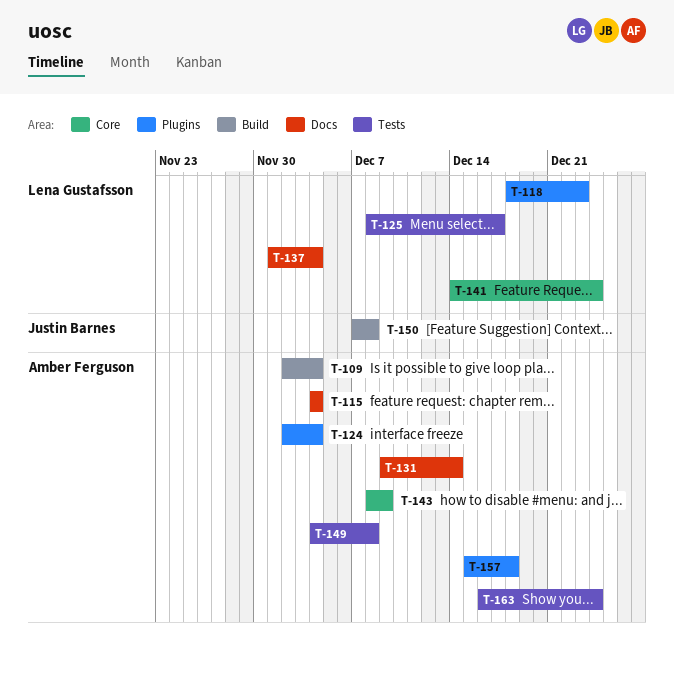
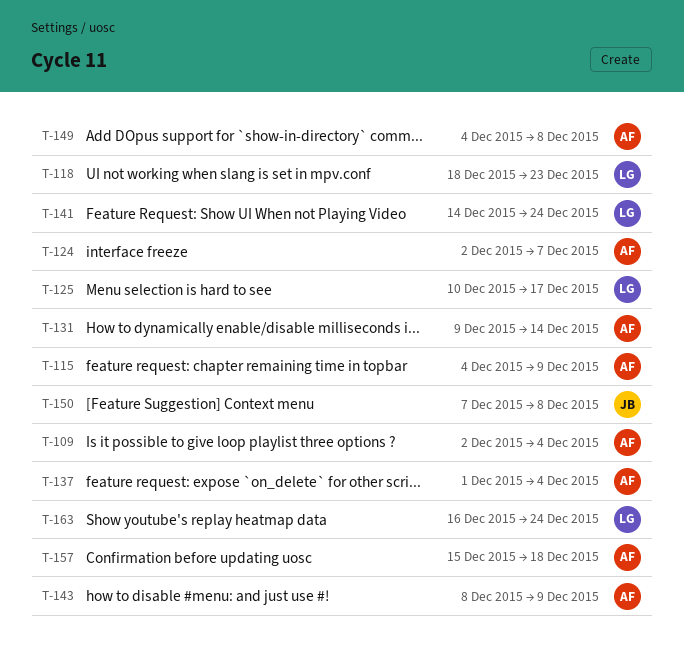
T-115, due: Dec 4 -> Dec 9
T-124, due: Dec 4 -> Dec 7
T-125, start: Dec 8 -> Dec 10
T-137, owner: Lena Gustafsson -> Amber Ferguson
T-163, owner: Amber Ferguson -> Lena Gustafsson

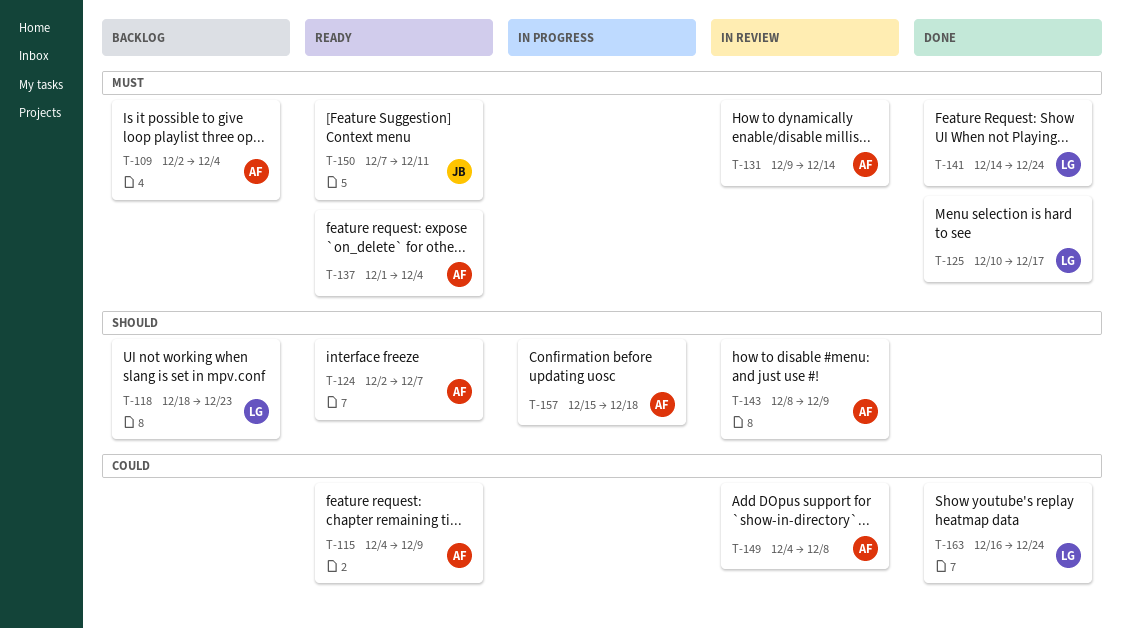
T-150, due: Dec 8 -> Dec 11

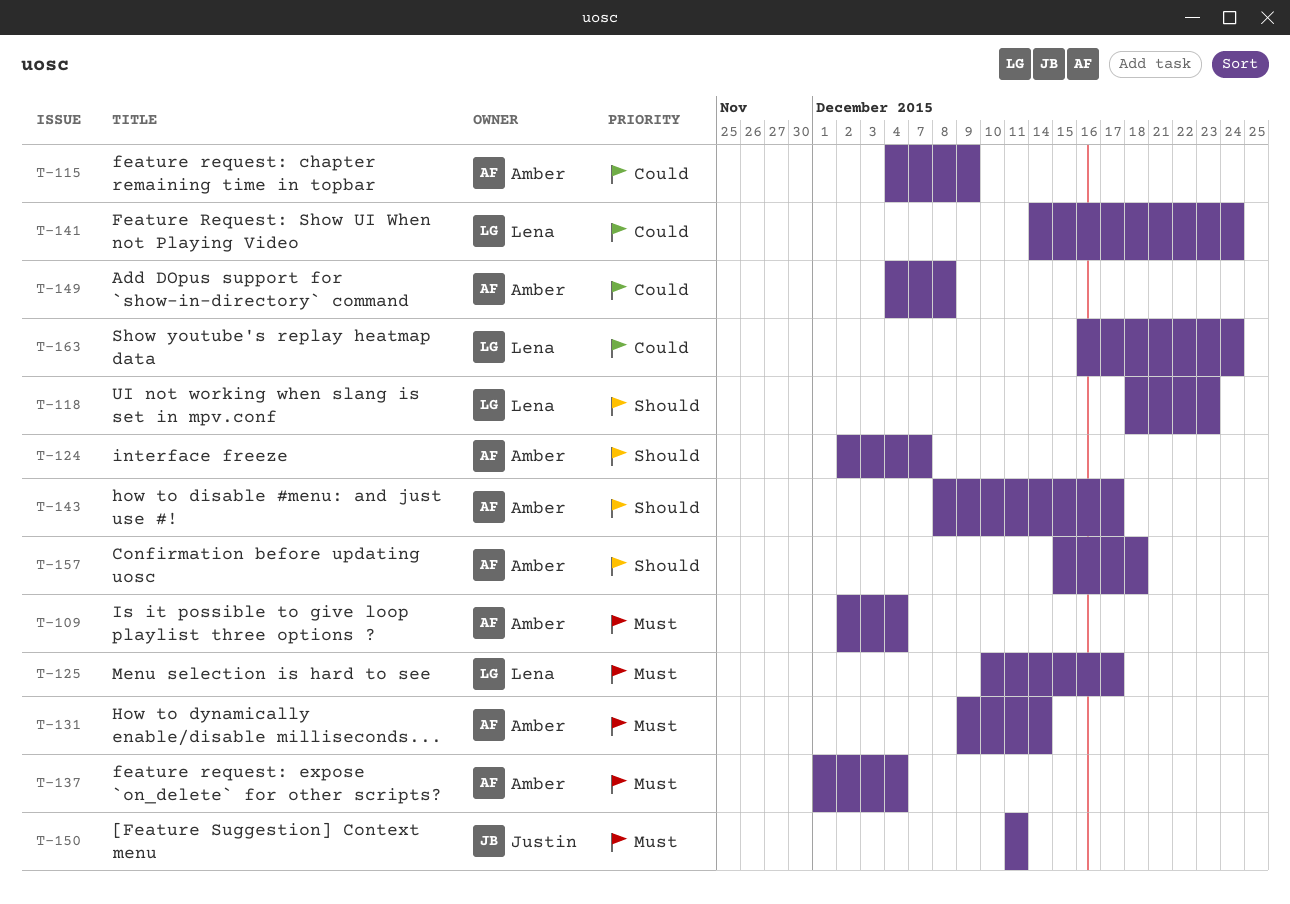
T-141, priority: Must -> Could
T-143, due: Dec 9 -> Dec 17
T-150, start: Dec 7 -> Dec 11

